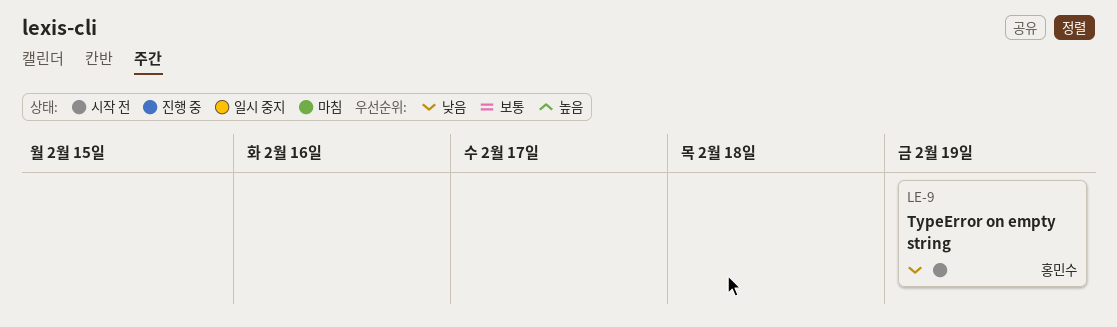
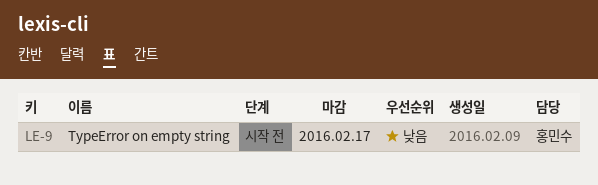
LE-9, due: Feb 19 -> Feb 17

